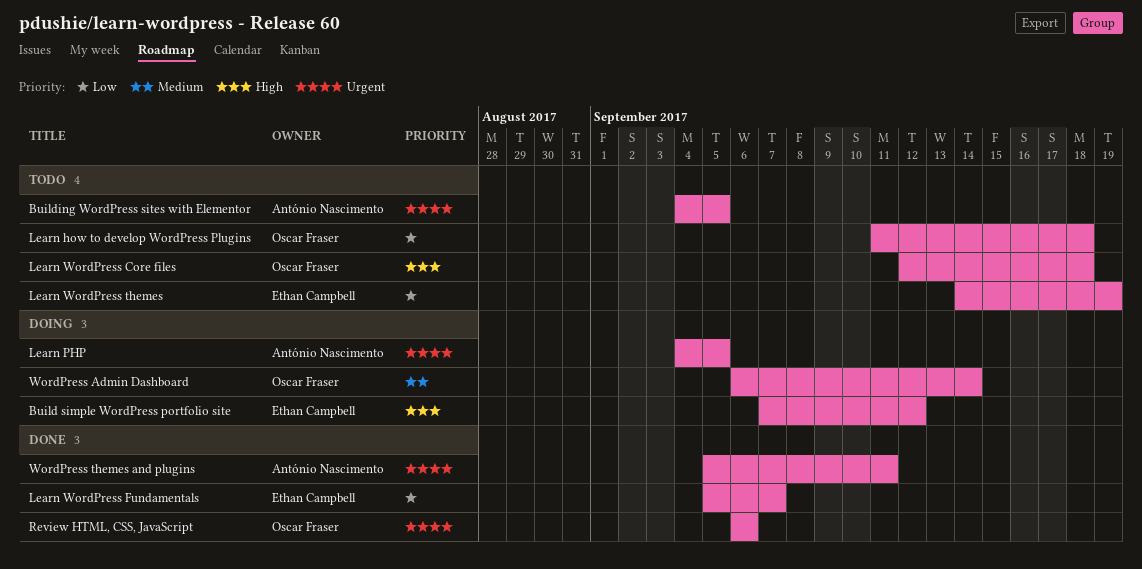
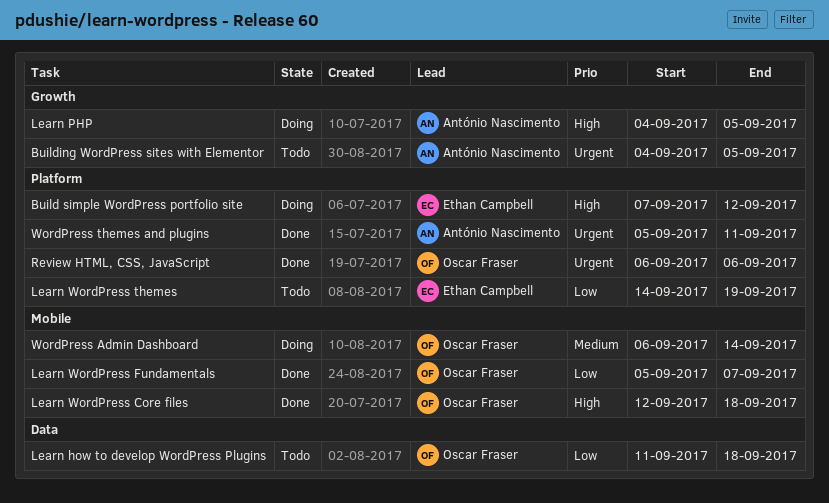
Learn PHP, priority: Urgent -> High
Learn WordPress Core files, status: Todo -> Done
Learn WordPress Fundamentals, owner: Ethan Campbell -> Oscar Fraser

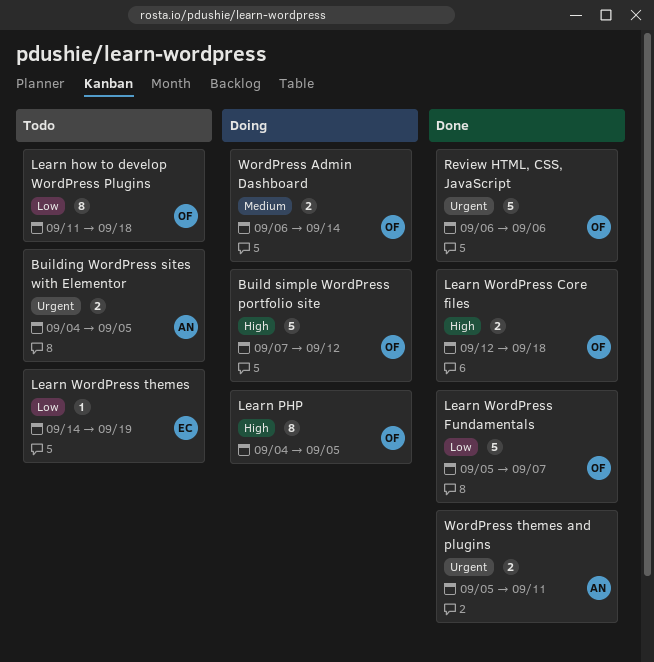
Build simple WordPress portfolio site, owner: Ethan Campbell -> Oscar Fraser
Learn PHP, owner: António Nascimento -> Oscar Fraser

